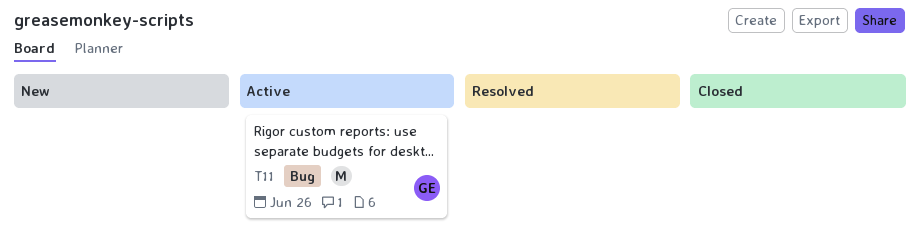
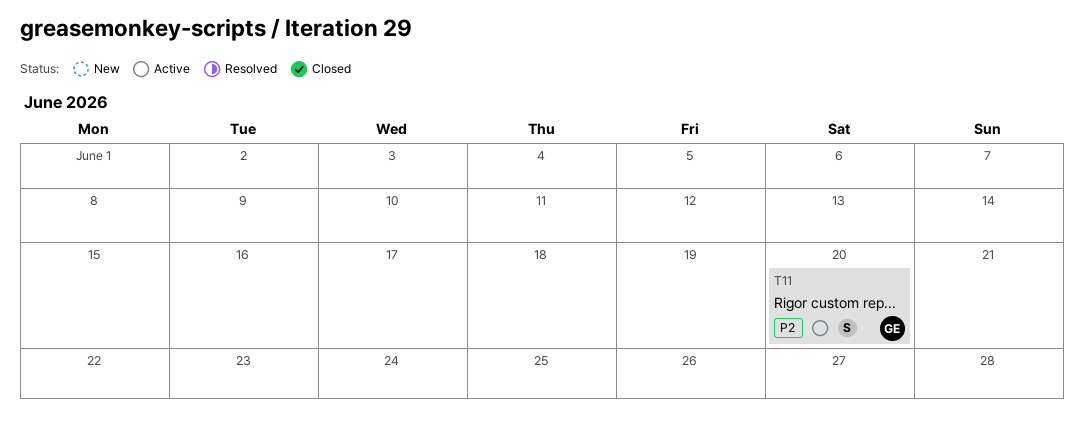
T11, estimate: M -> S
T11, due: Jun 26 -> Jun 20

